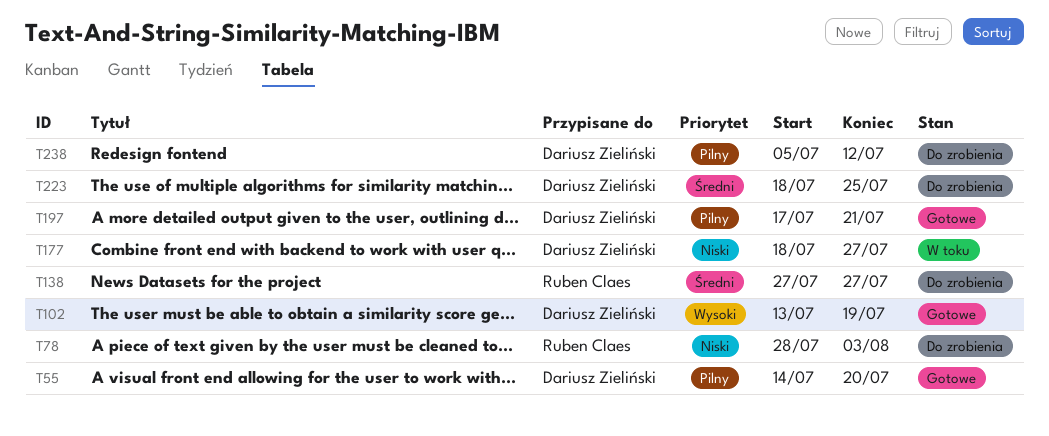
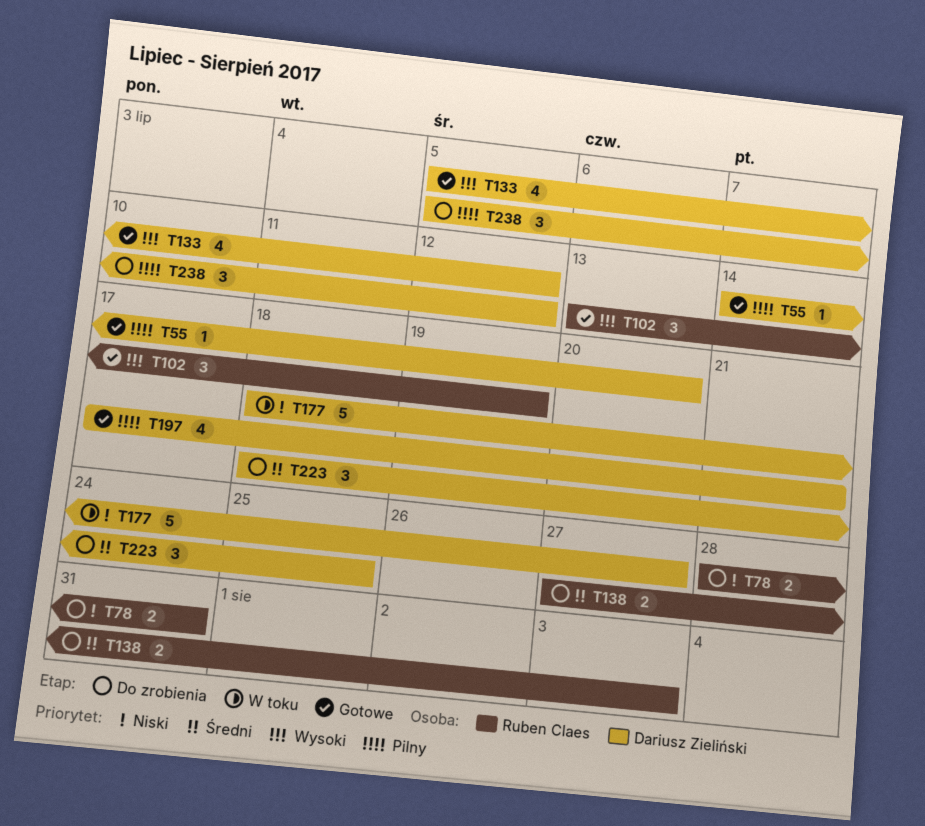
T78, due: Aug 3 -> Jul 31
T102, owner: Dariusz Zieliński -> Ruben Claes
T133: none -> present
T138, due: Jul 27 -> Aug 3

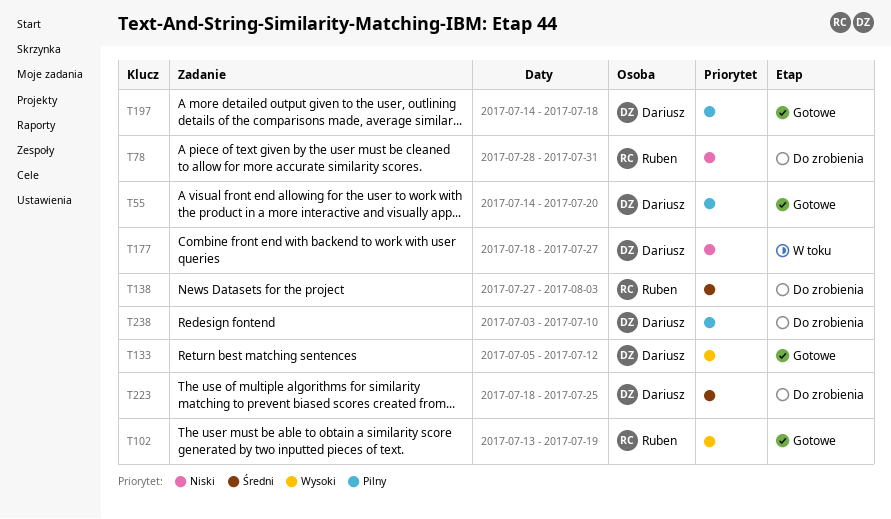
T197, start: Jul 17 -> Jul 14
T197, due: Jul 21 -> Jul 18
T238, start: Jul 5 -> Jul 3
T238, due: Jul 12 -> Jul 10

